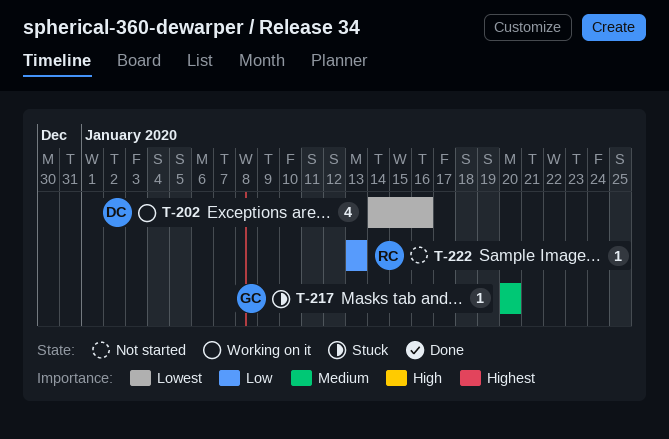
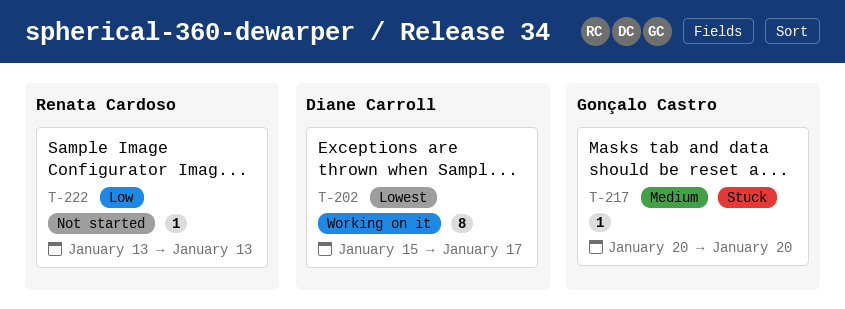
T-202, estimate: 4 -> 8
T-202, start: Jan 14 -> Jan 15
T-202, due: Jan 16 -> Jan 17

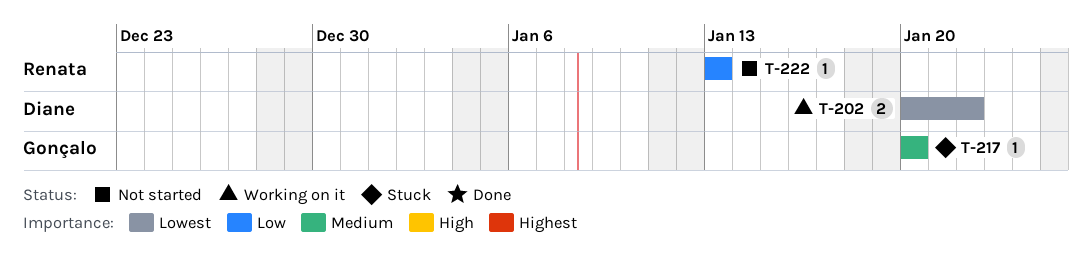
T-202, estimate: 8 -> 2
T-202, start: Jan 15 -> Jan 20
T-202, due: Jan 17 -> Jan 22

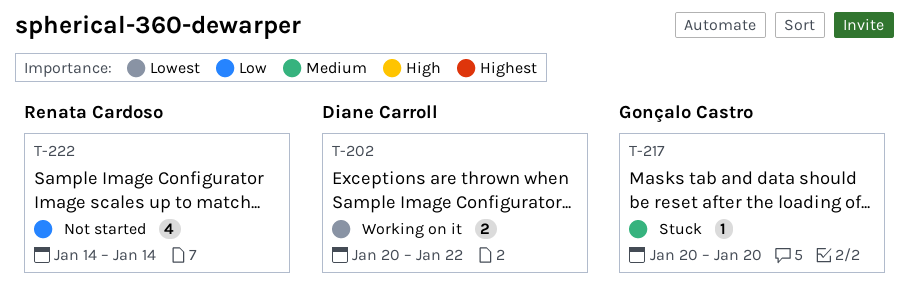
T-222, estimate: 1 -> 4
T-222, start: Jan 13 -> Jan 14
T-222, due: Jan 13 -> Jan 14

